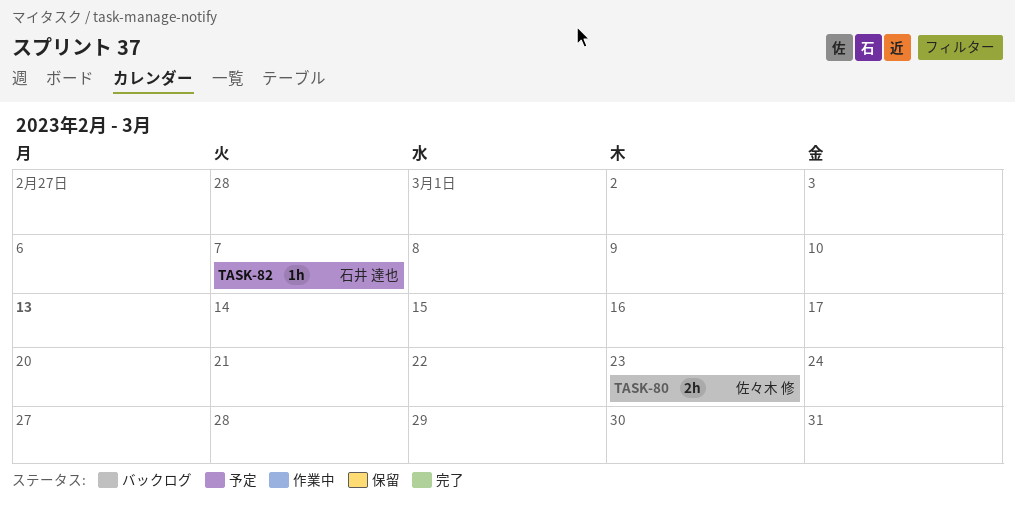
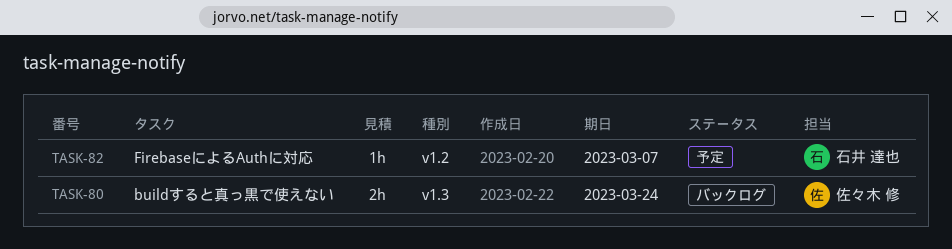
TASK-80, due: Mar 23 -> Mar 24

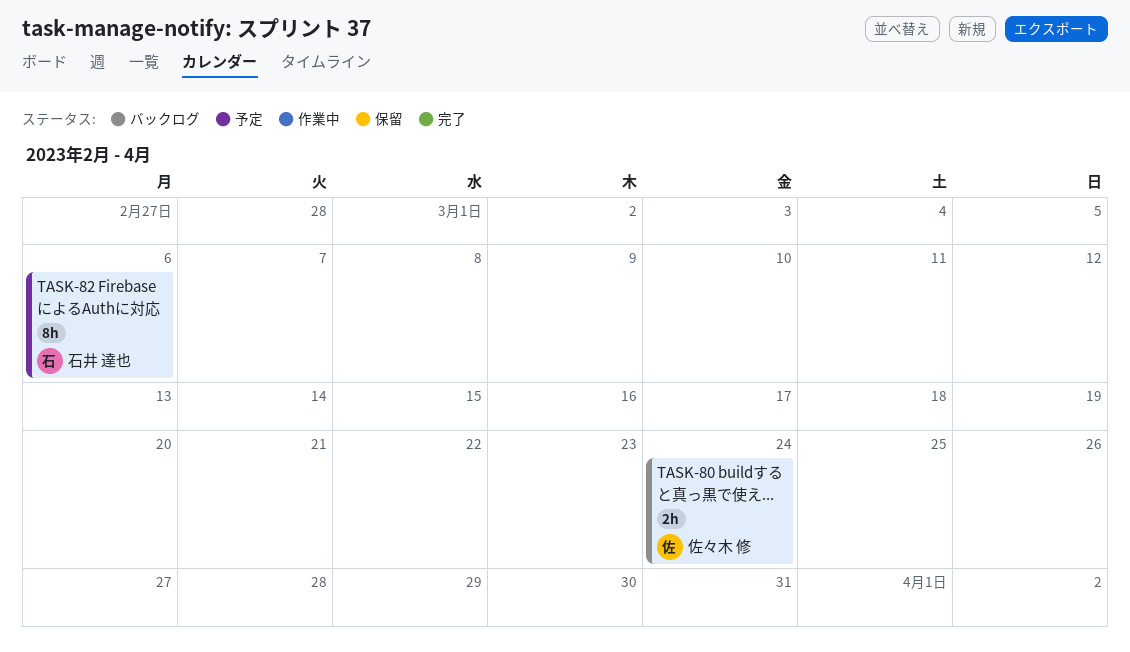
TASK-82, estimate: 1h -> 8h
TASK-82, due: Mar 7 -> Mar 6

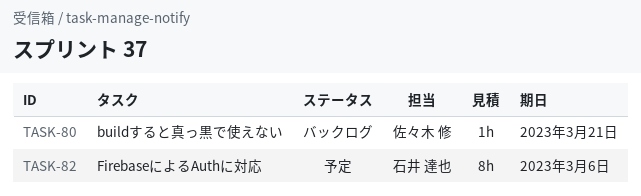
TASK-80, estimate: 2h -> 1h
TASK-80, due: Mar 24 -> Mar 21

